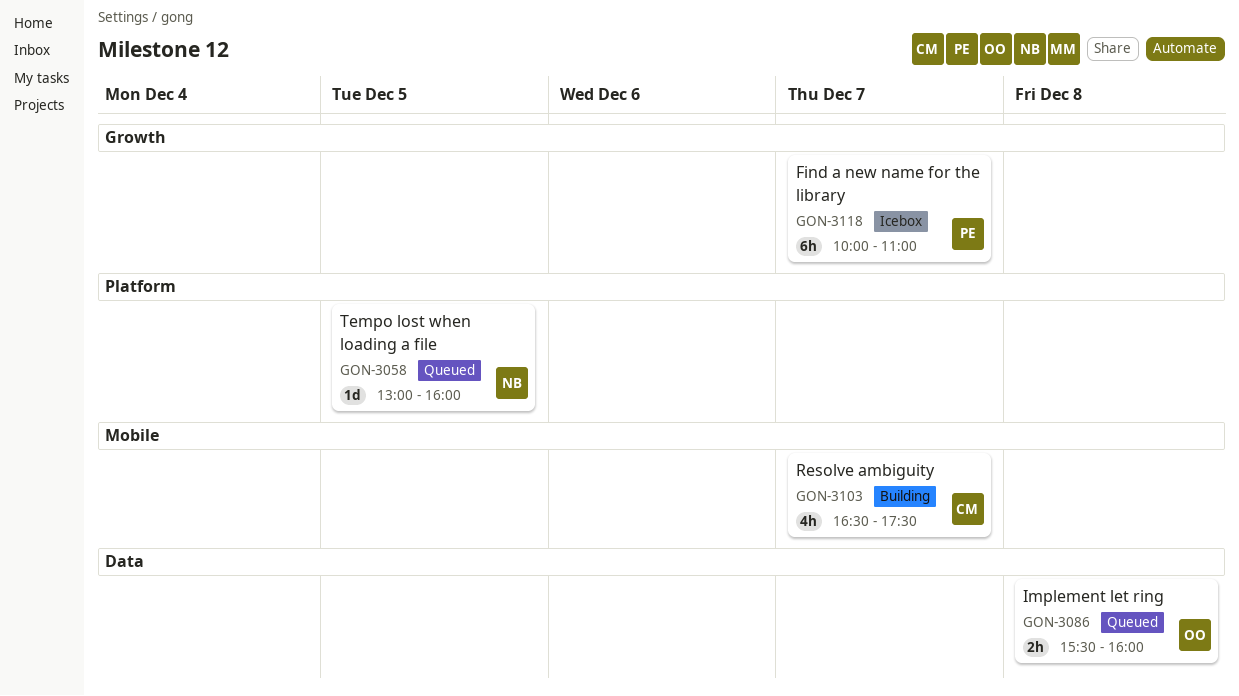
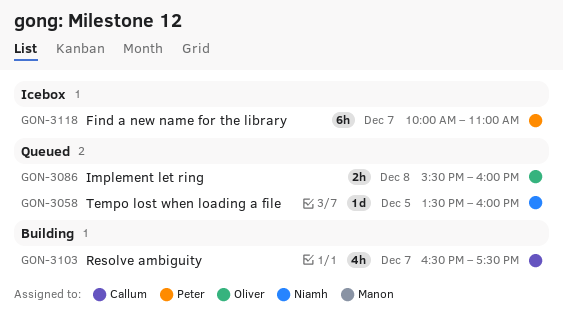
GON-3058, begins: 13:00 -> 13:30

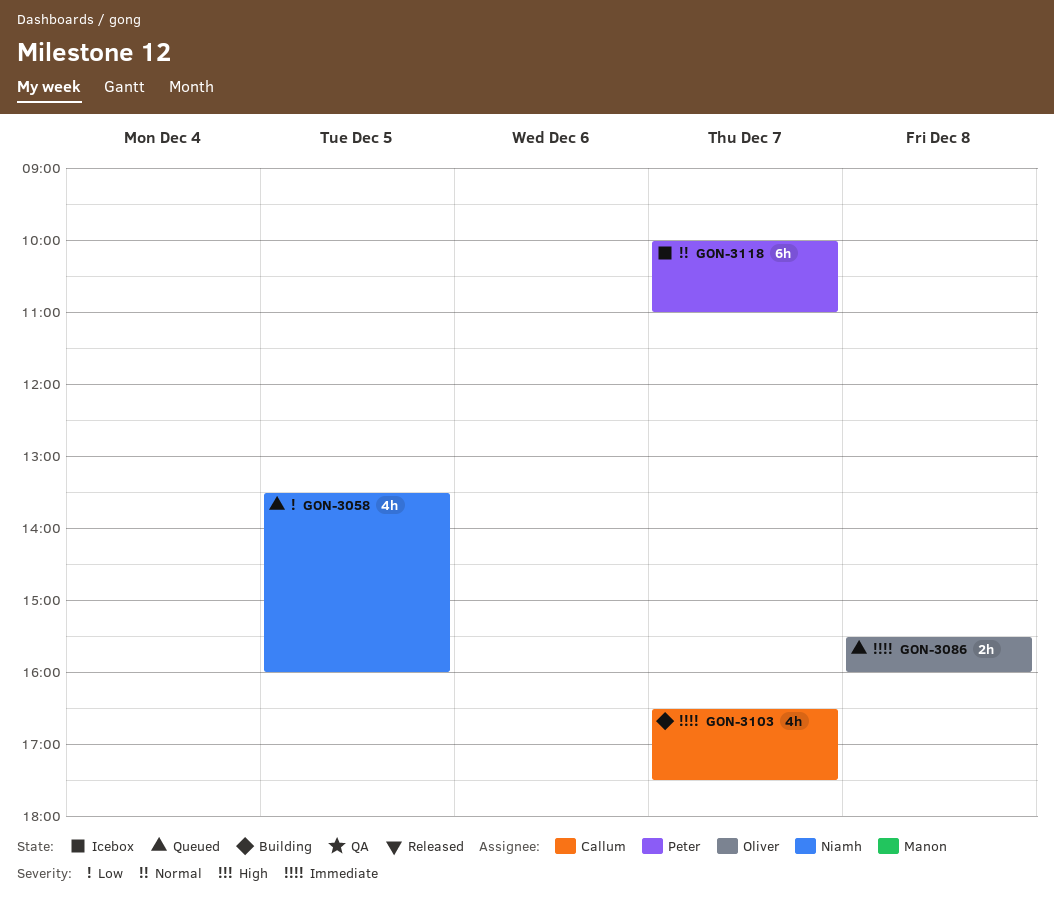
GON-3058, estimate: 1d -> 4h

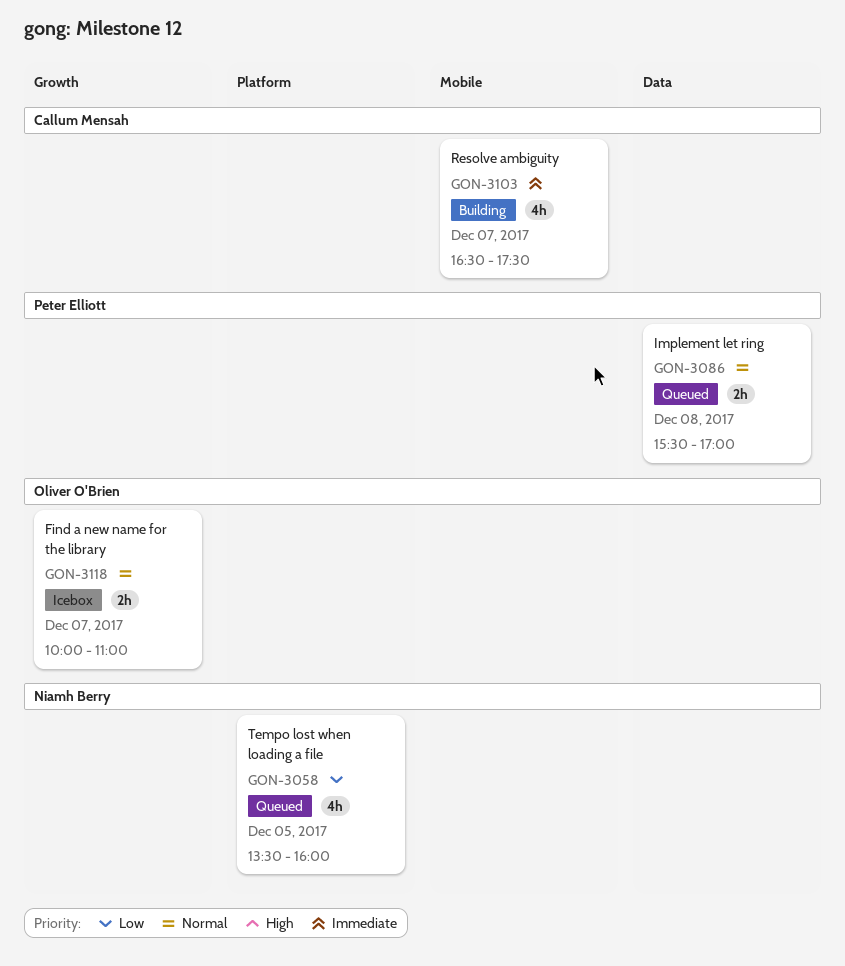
GON-3086, owner: Oliver O'Brien -> Peter Elliott
GON-3086, priority: Immediate -> Normal
GON-3086, ends: 16:00 -> 17:00
GON-3118, owner: Peter Elliott -> Oliver O'Brien
GON-3118, estimate: 6h -> 2h

